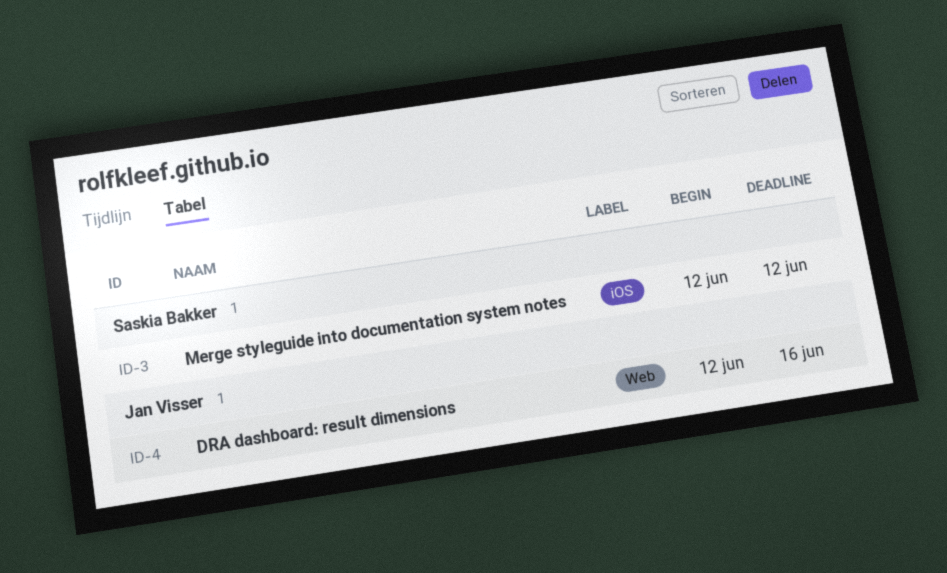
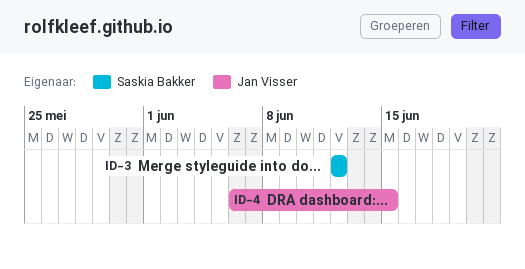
ID-4, start: Jun 12 -> Jun 6
ID-4, due: Jun 16 -> Jun 15

